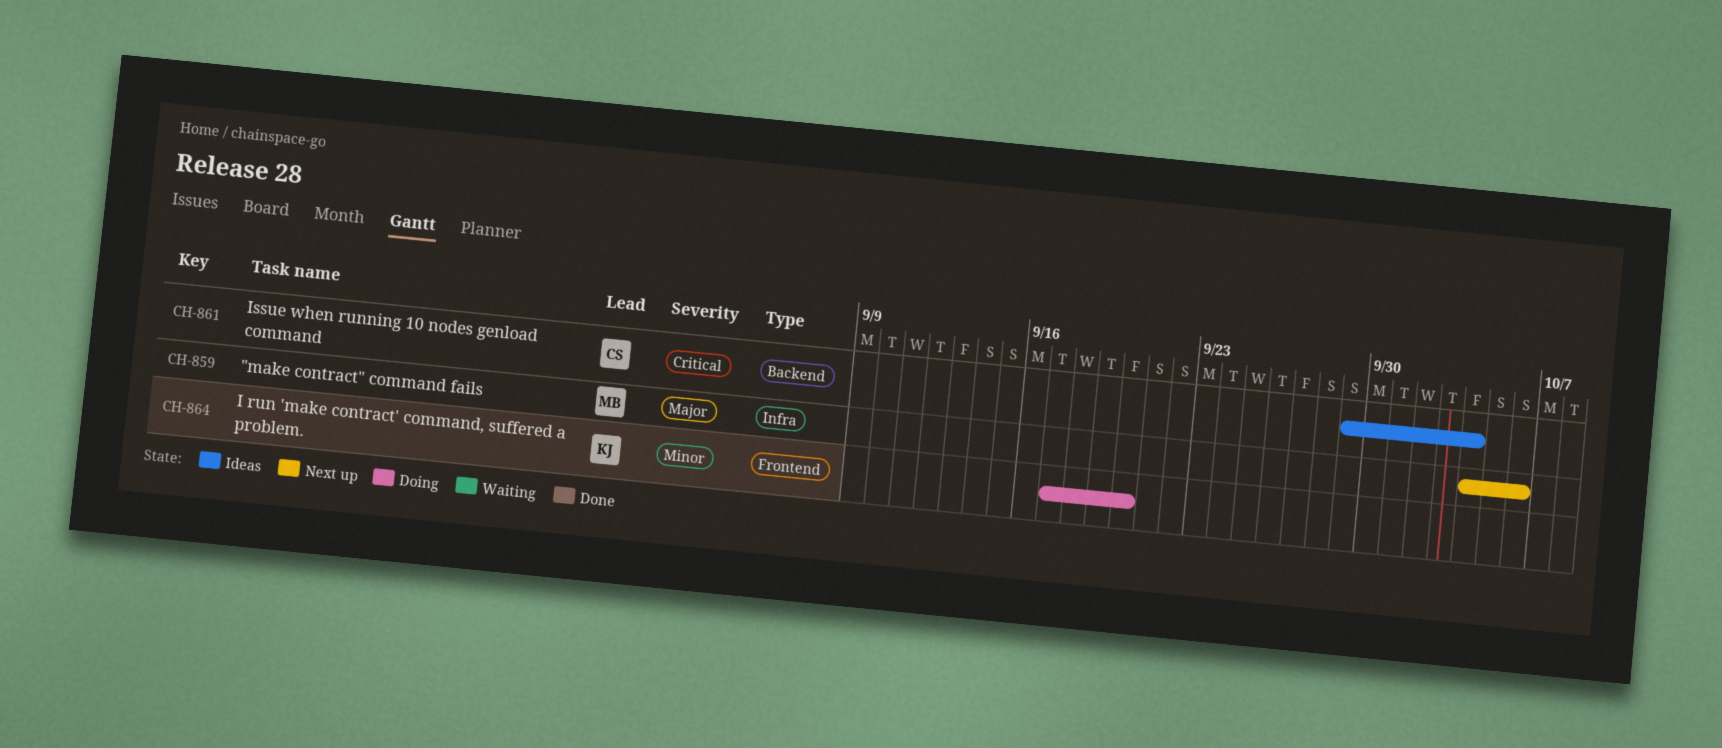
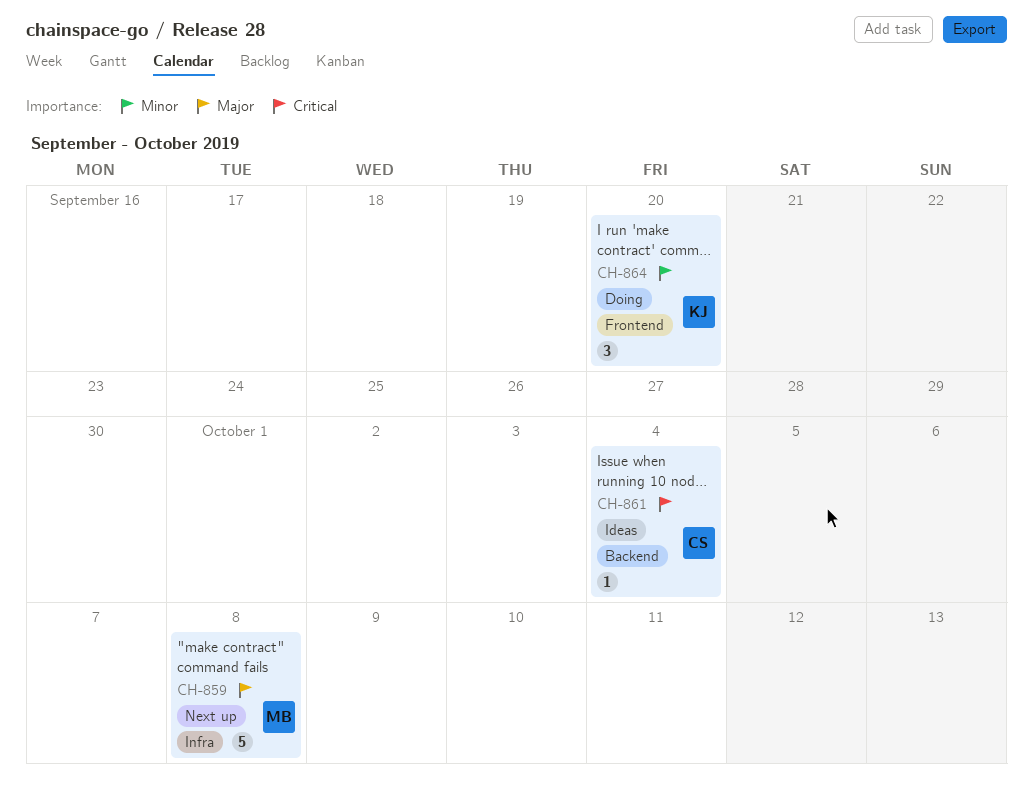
CH-859, due: Oct 6 -> Oct 8

